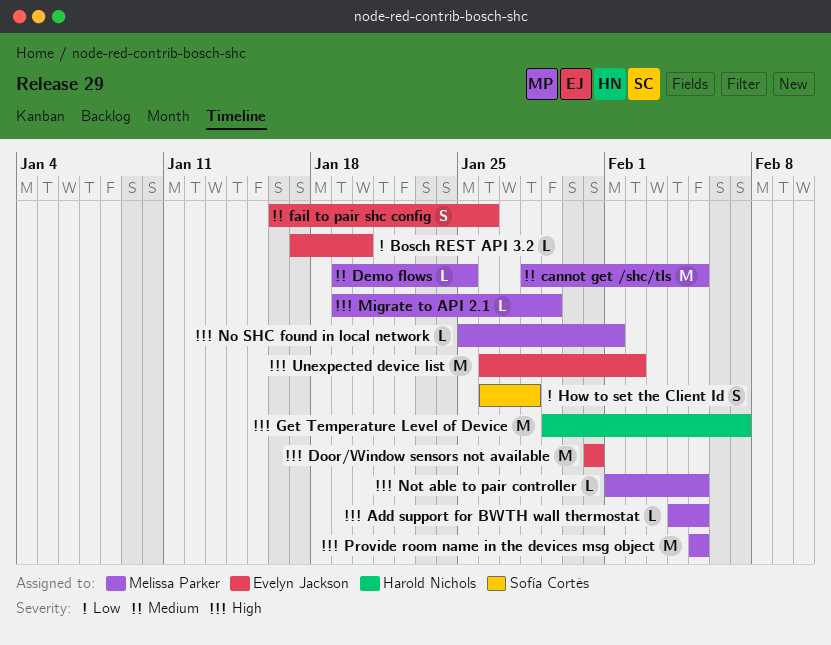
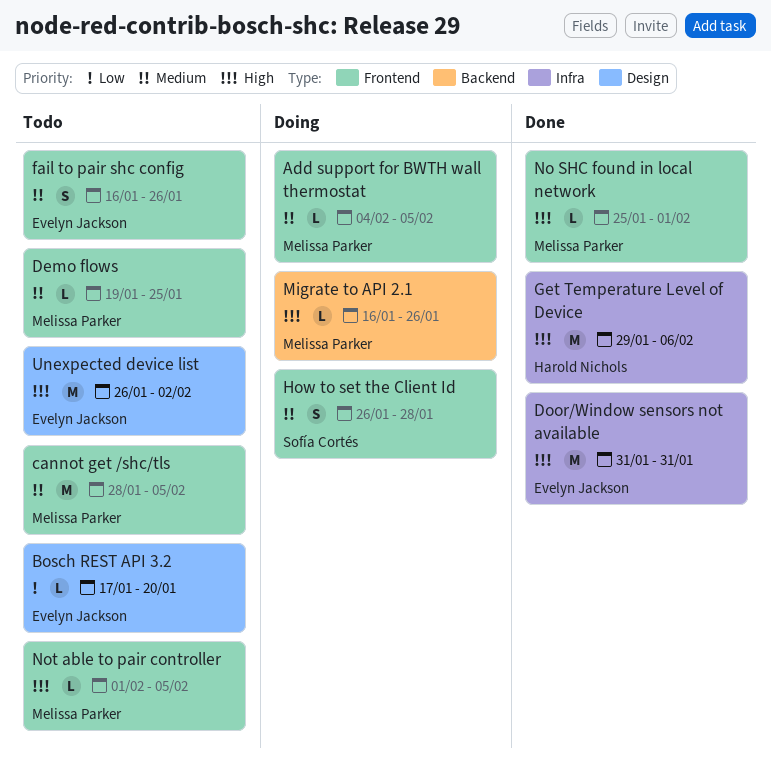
Add support for BWTH wall thermostat, priority: High -> Medium
Get Temperature Level of Device, due: Feb 7 -> Feb 6
How to set the Client Id, priority: Low -> Medium
Migrate to API 2.1, start: Jan 19 -> Jan 16
Migrate to API 2.1, due: Jan 29 -> Jan 26
Provide room name in the devices msg object: present -> none

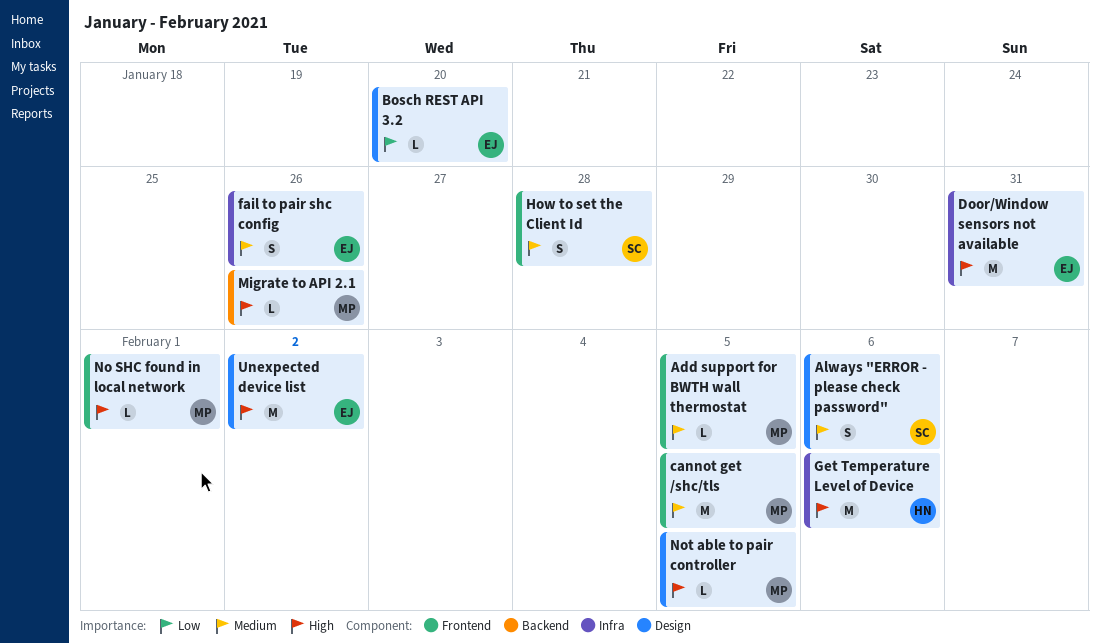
Always "ERROR - please check password": none -> present
Demo flows: present -> none
fail to pair shc config, label: Frontend -> Infra
Not able to pair controller, label: Frontend -> Design

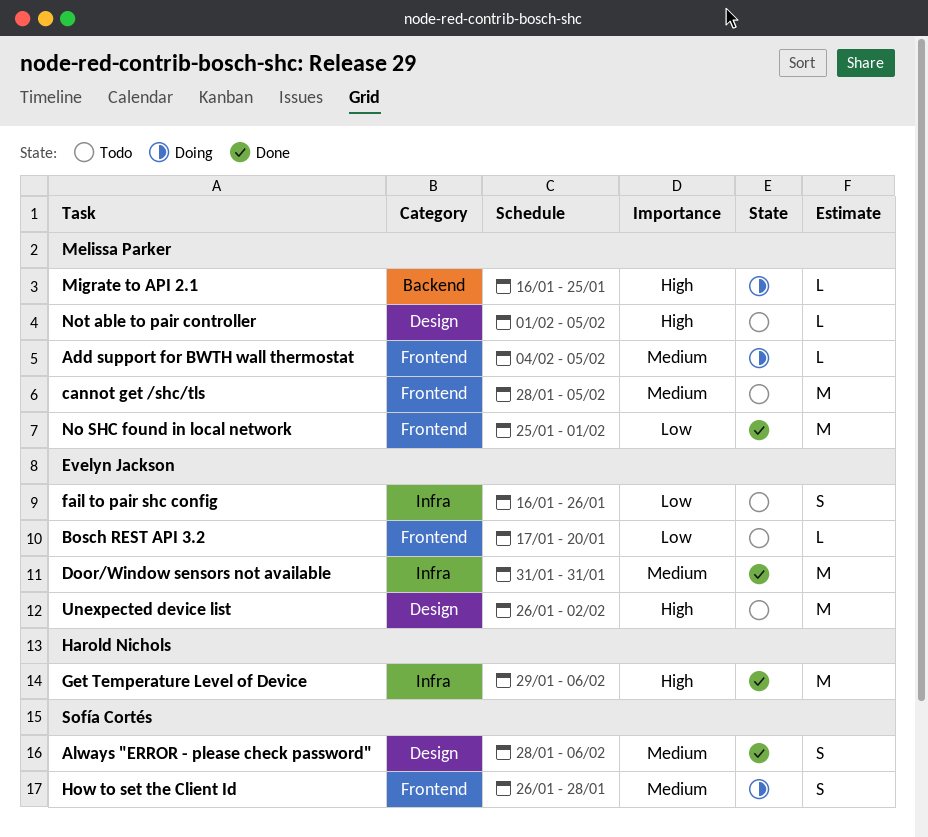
Bosch REST API 3.2, label: Design -> Frontend
Door/Window sensors not available, priority: High -> Medium
fail to pair shc config, priority: Medium -> Low
Migrate to API 2.1, due: Jan 26 -> Jan 25
No SHC found in local network, priority: High -> Low
No SHC found in local network, estimate: L -> M

